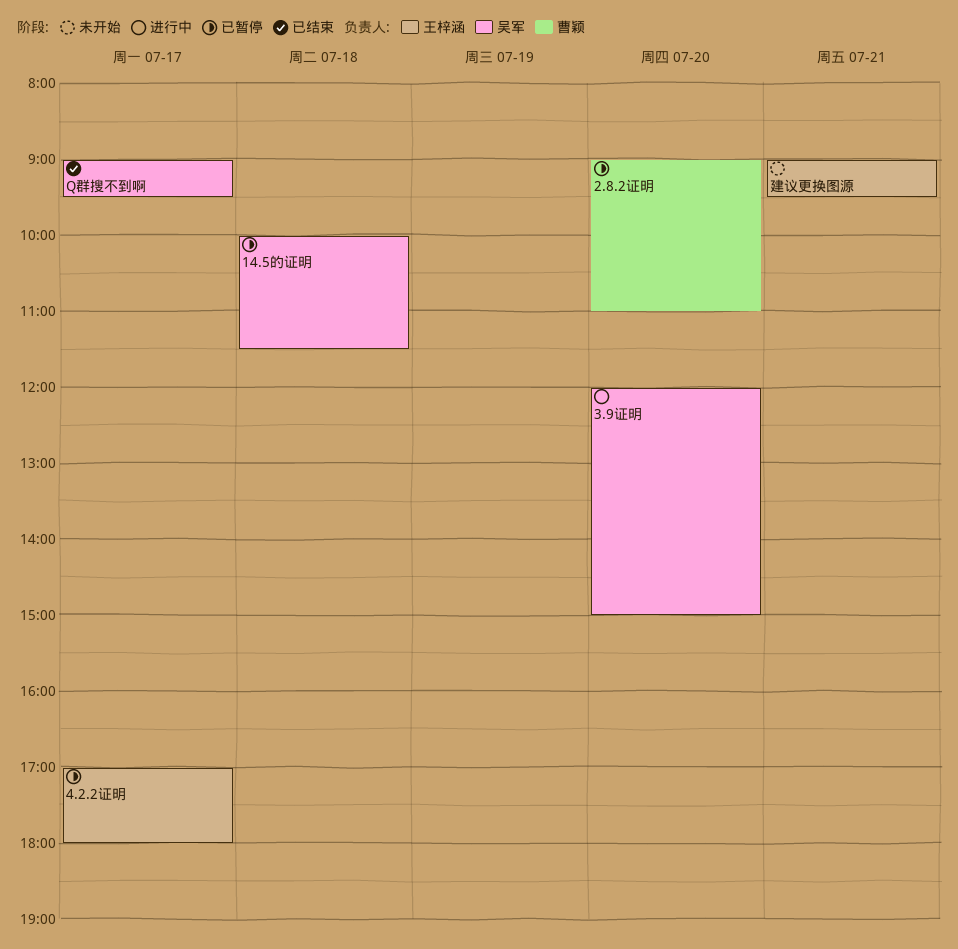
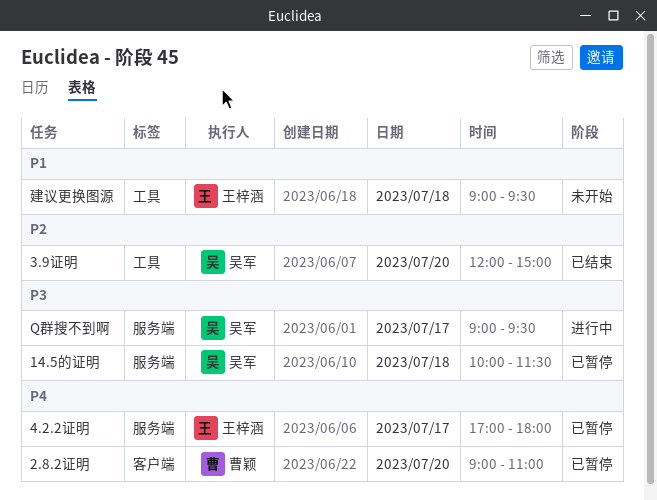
3.9证明, status: 进行中 -> 已结束
Q群搜不到啊, status: 已结束 -> 进行中
建议更换图源, day: Jul 21 -> Jul 18

